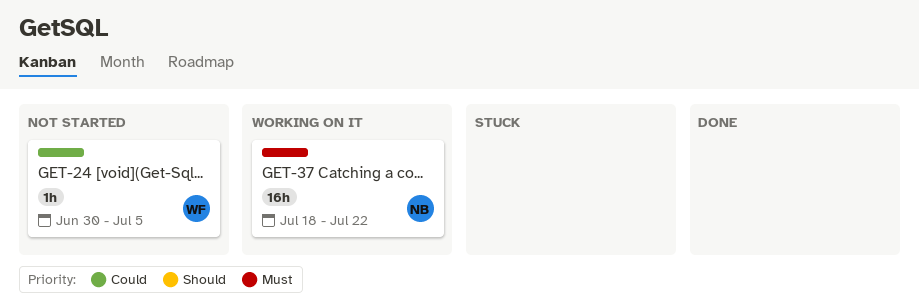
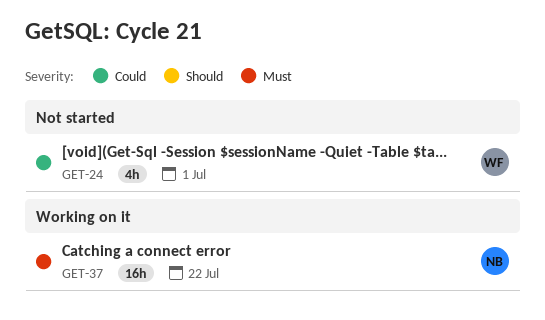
GET-24, estimate: 1h -> 4h
GET-24, due: Jul 5 -> Jul 1

